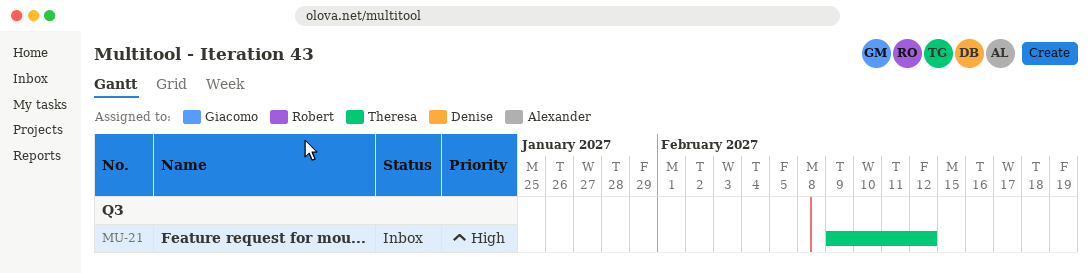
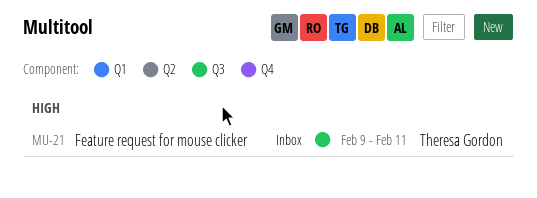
MU-21, due: Feb 12 -> Feb 11

